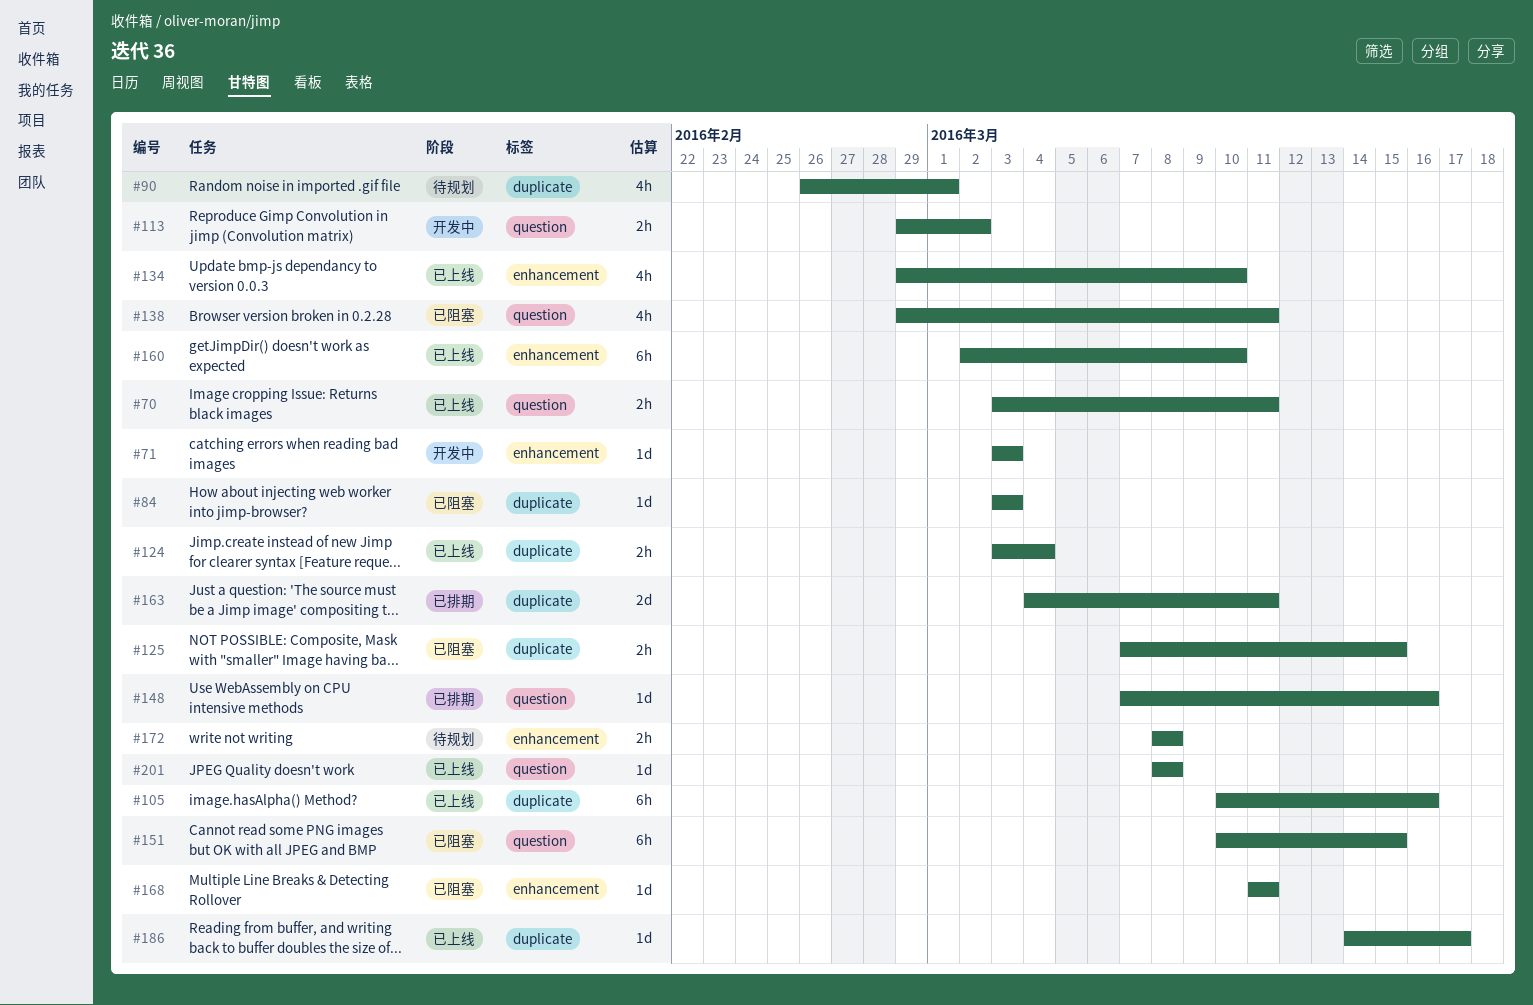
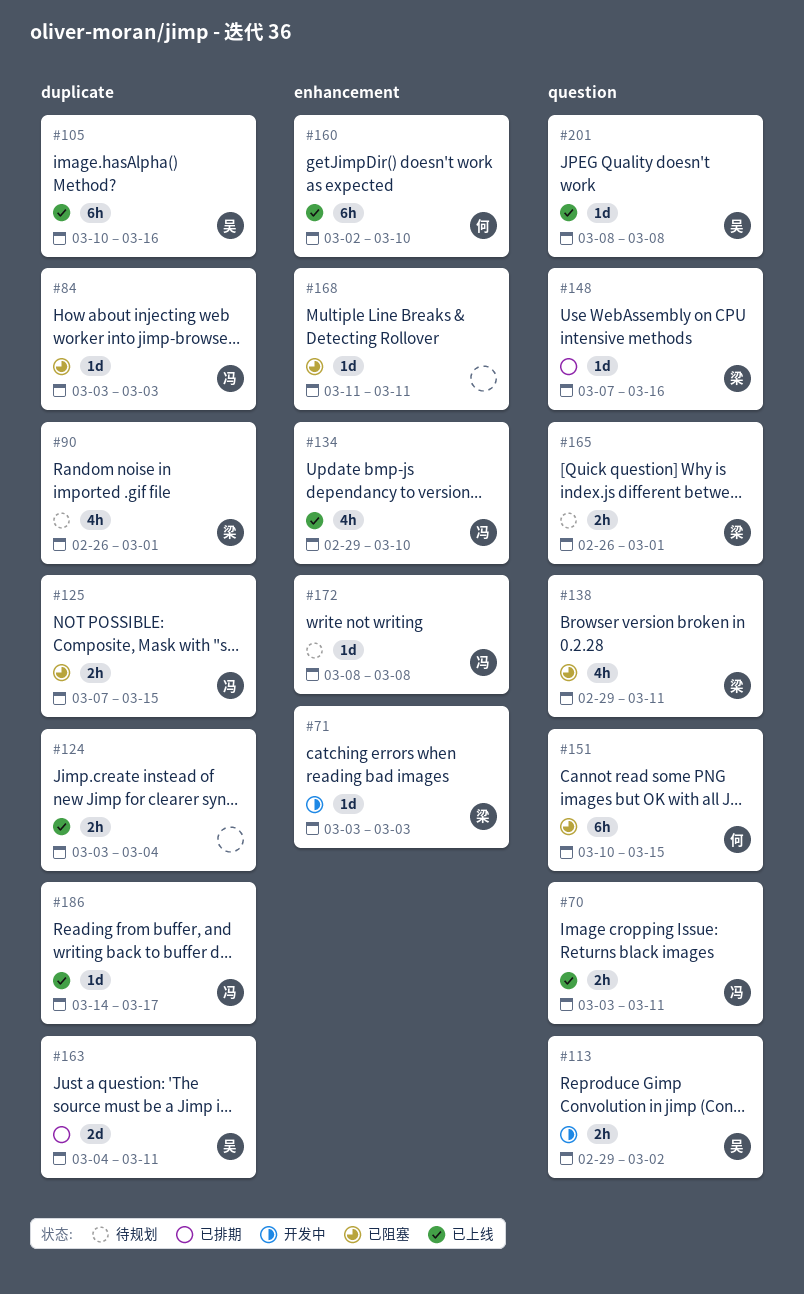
#165: none -> present
#172, estimate: 2h -> 1d

